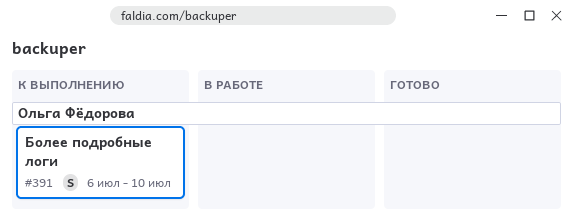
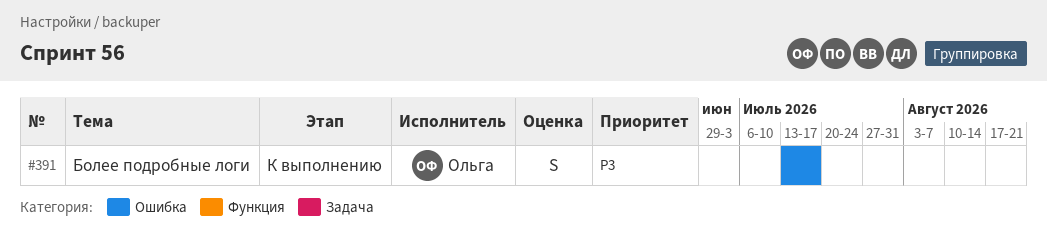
#391, start: Jul 6 -> Jul 13
#391, due: Jul 10 -> Jul 17

